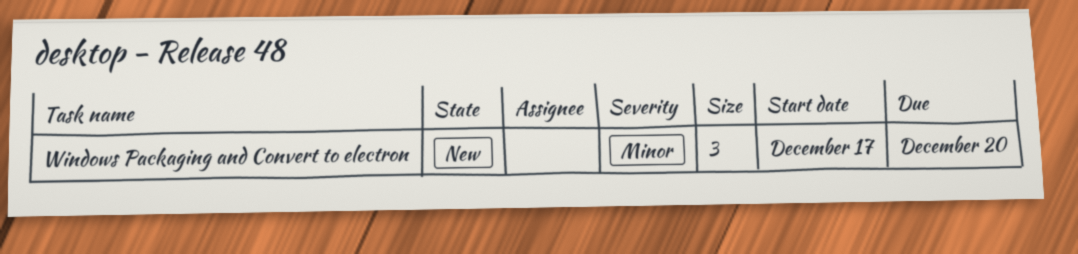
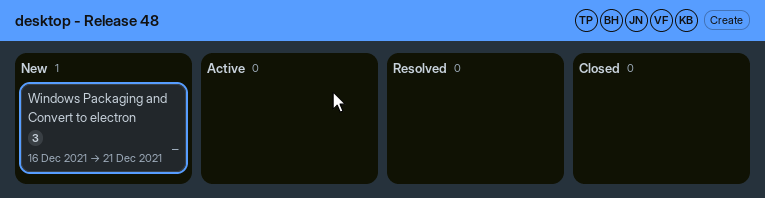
Windows Packaging and Convert to electron, start: Dec 17 -> Dec 16
Windows Packaging and Convert to electron, due: Dec 20 -> Dec 21

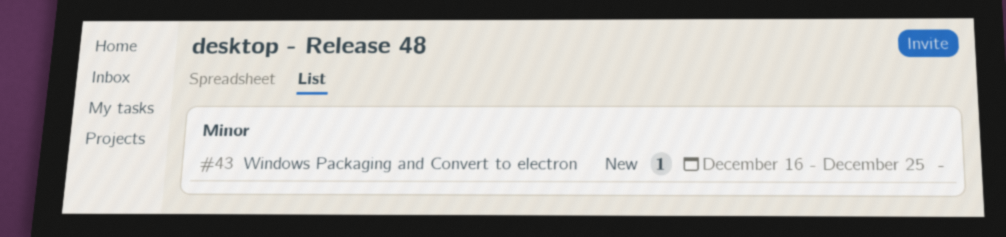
Windows Packaging and Convert to electron, estimate: 3 -> 1
Windows Packaging and Convert to electron, due: Dec 21 -> Dec 25

